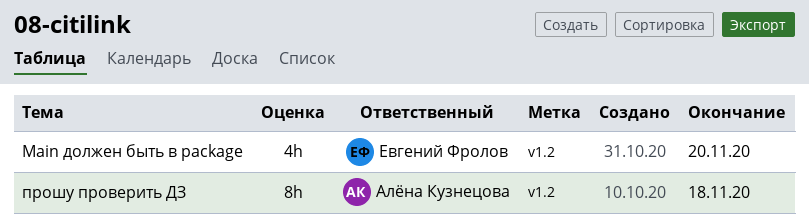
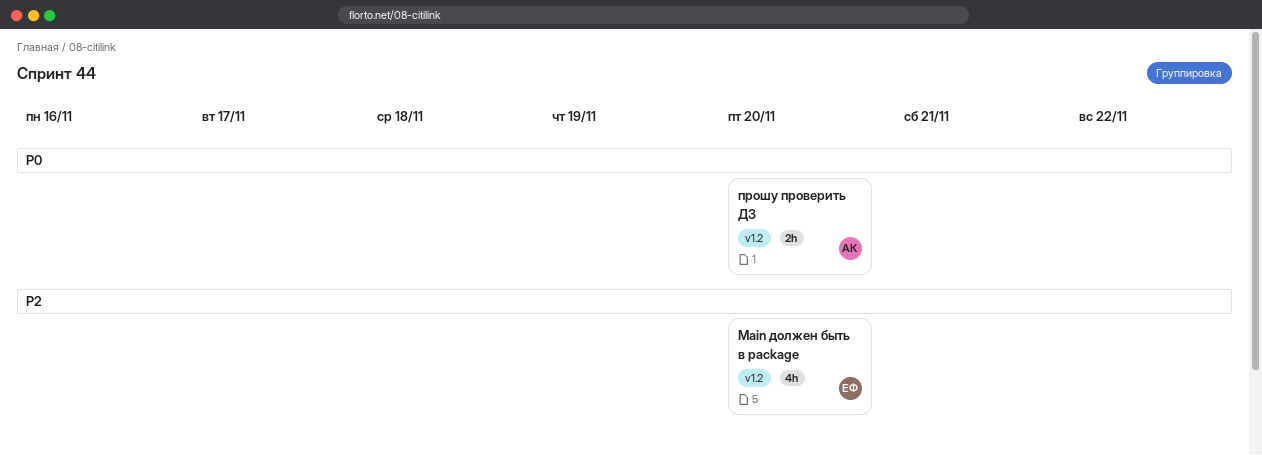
прошу проверить ДЗ, estimate: 8h -> 2h
прошу проверить ДЗ, due: Nov 18 -> Nov 20

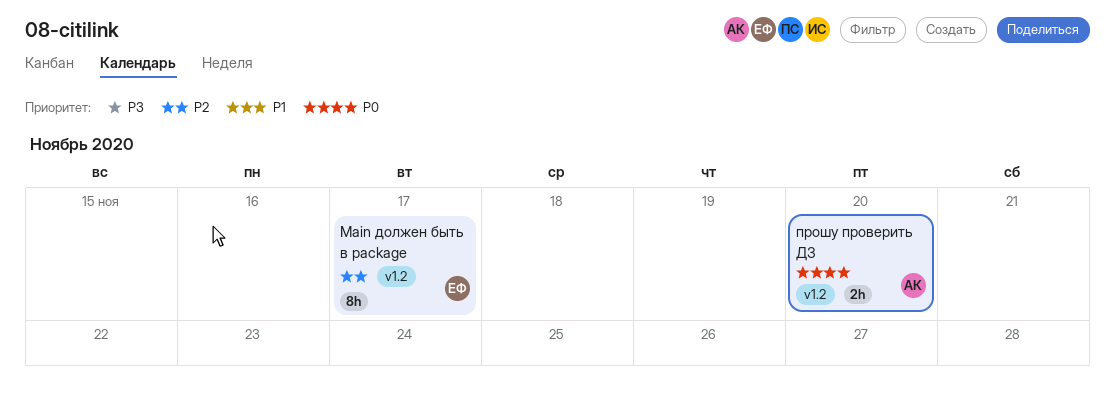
Main должен быть в package, estimate: 4h -> 8h
Main должен быть в package, due: Nov 20 -> Nov 17

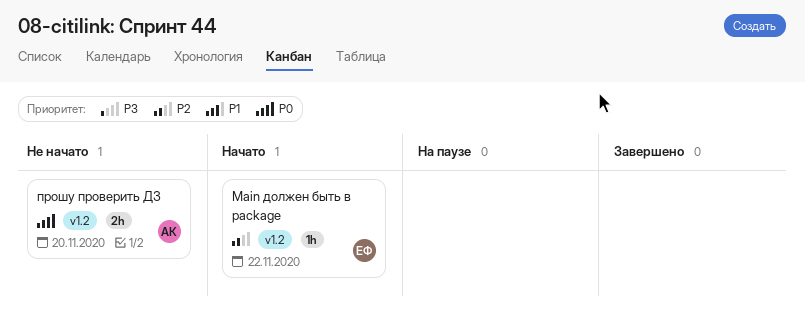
Main должен быть в package, estimate: 8h -> 1h
Main должен быть в package, due: Nov 17 -> Nov 22

